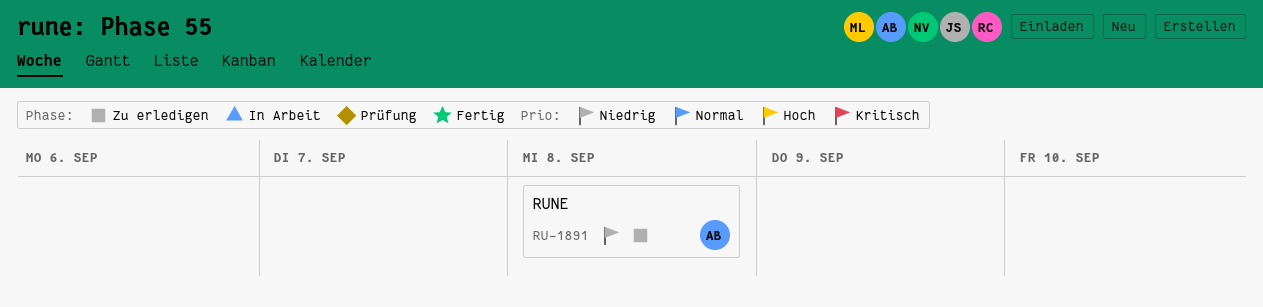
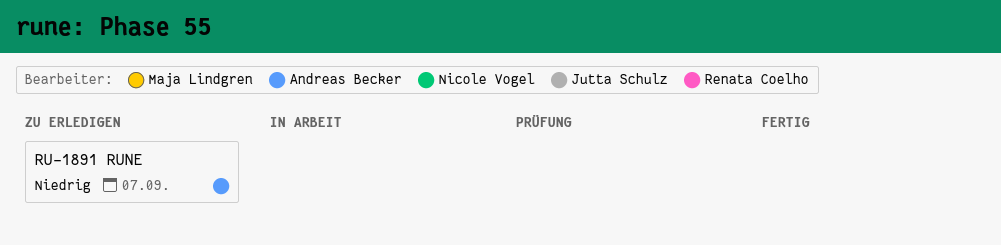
RU-1891, due: Sep 8 -> Sep 7

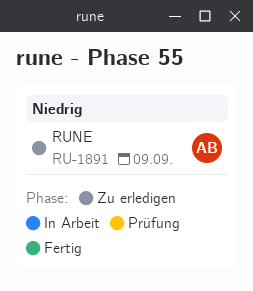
RU-1891, due: Sep 7 -> Sep 9

